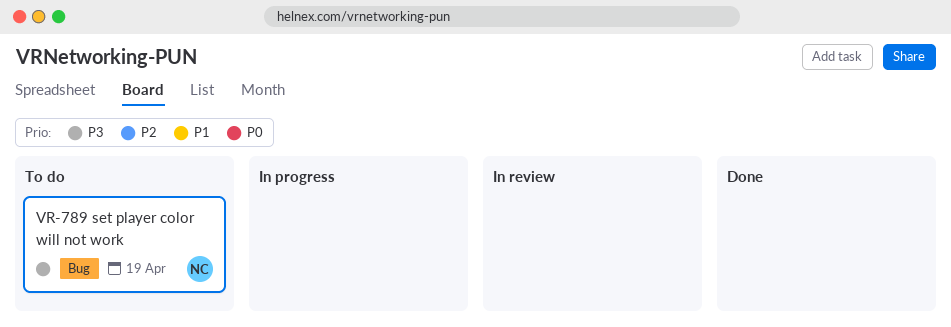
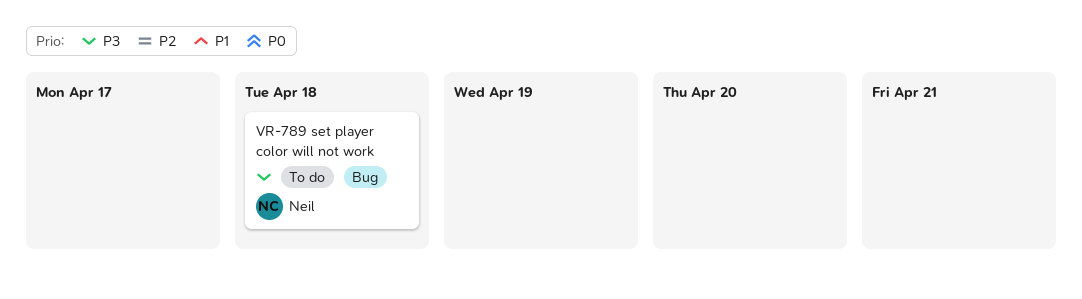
VR-789, due: Apr 19 -> Apr 18

